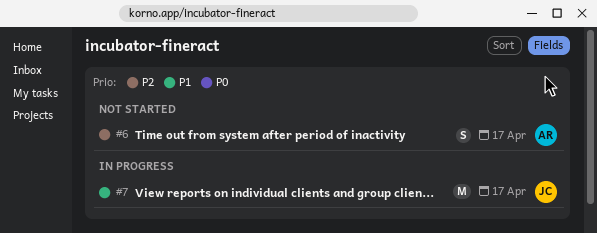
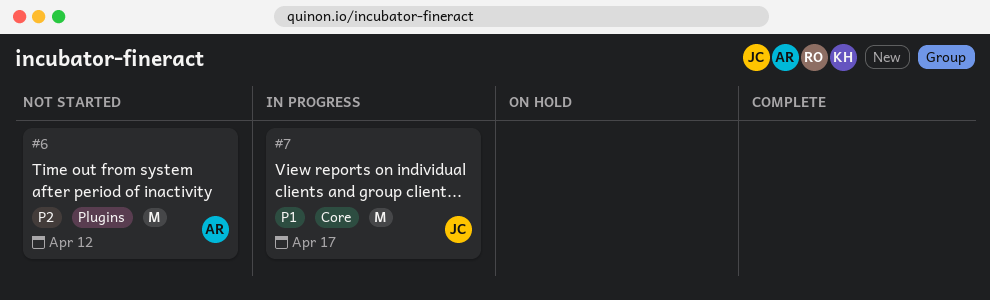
#6, estimate: S -> M
#6, due: Apr 17 -> Apr 12

